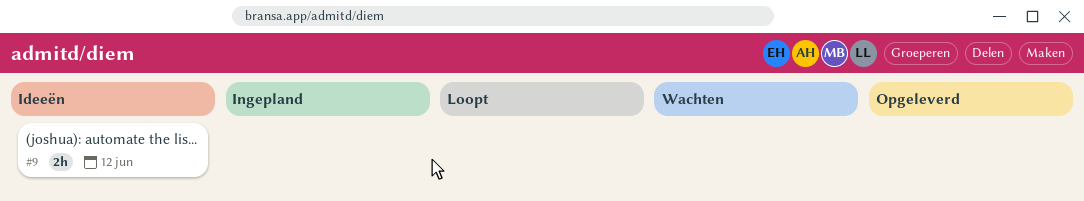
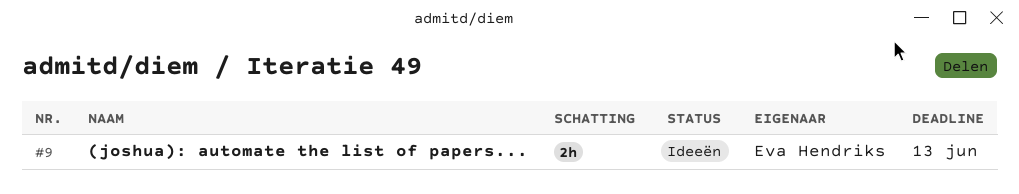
#9, due: Jun 12 -> Jun 13

